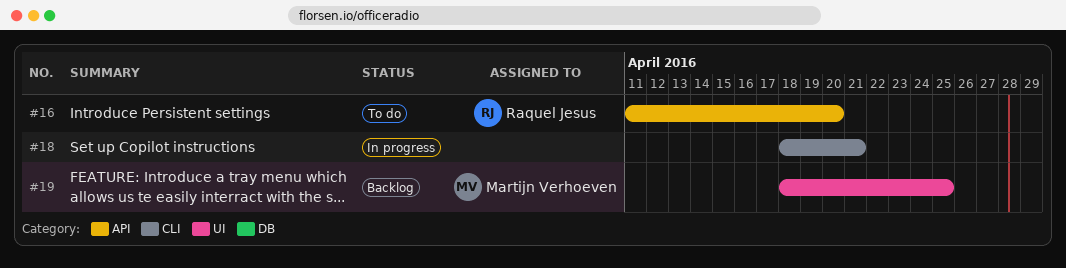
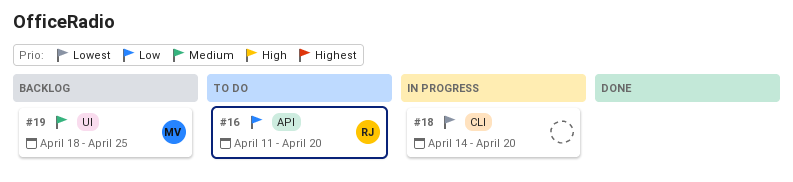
#18, start: Apr 18 -> Apr 14
#18, due: Apr 21 -> Apr 20

